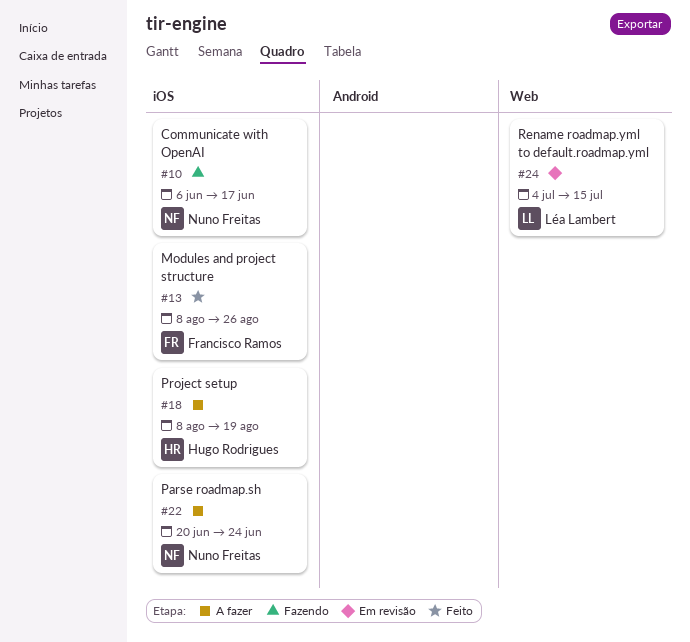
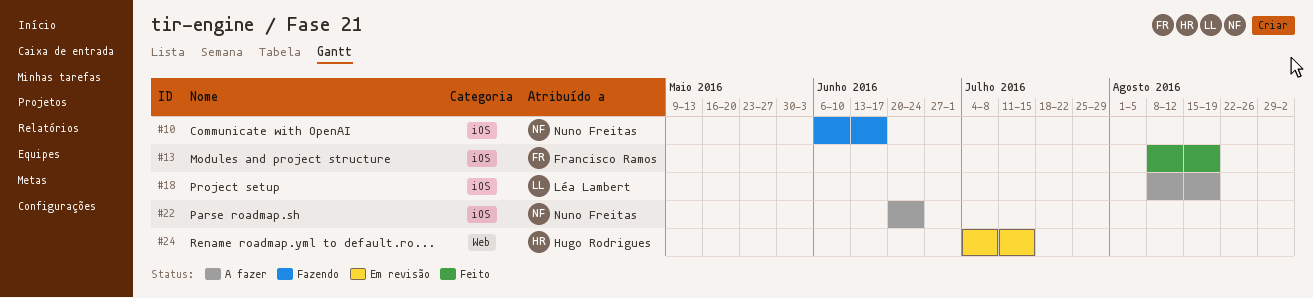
#13, due: Aug 26 -> Aug 19
#18, owner: Hugo Rodrigues -> Léa Lambert
#24, owner: Léa Lambert -> Hugo Rodrigues

